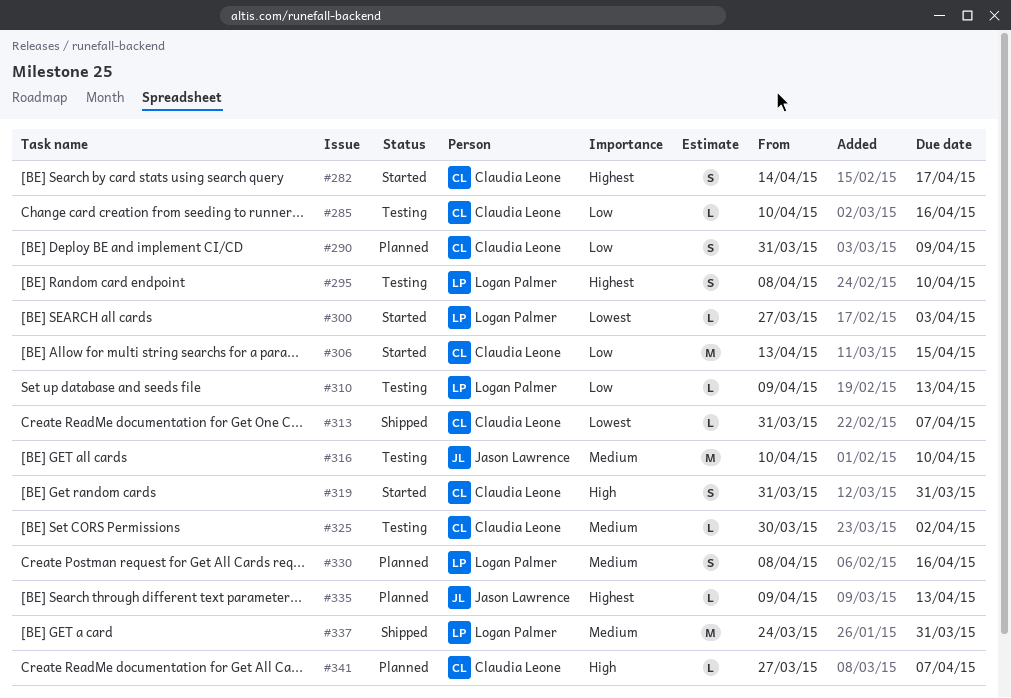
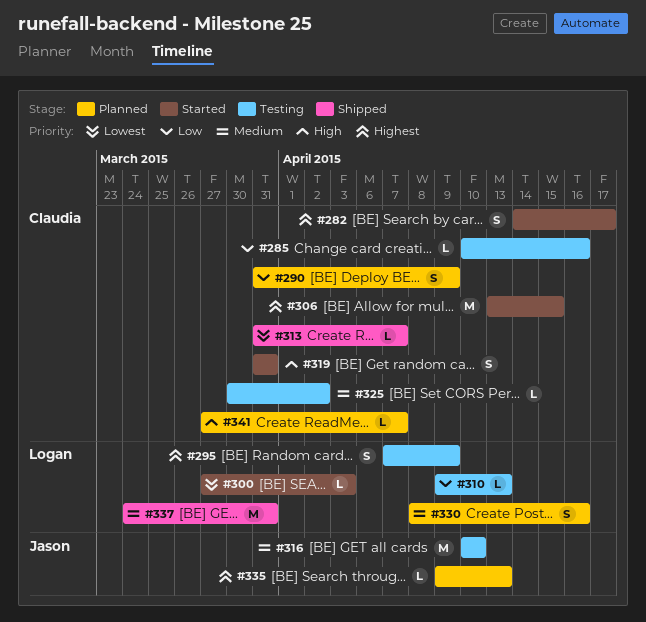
#295, start: Apr 8 -> Apr 7
#295, due: Apr 10 -> Apr 9
#306, priority: Low -> Highest

